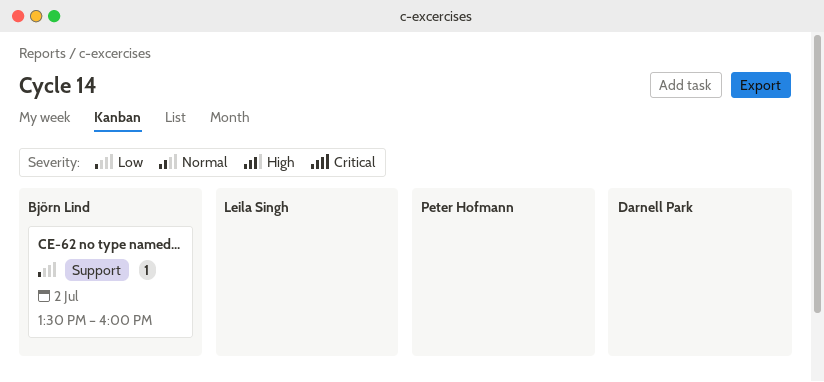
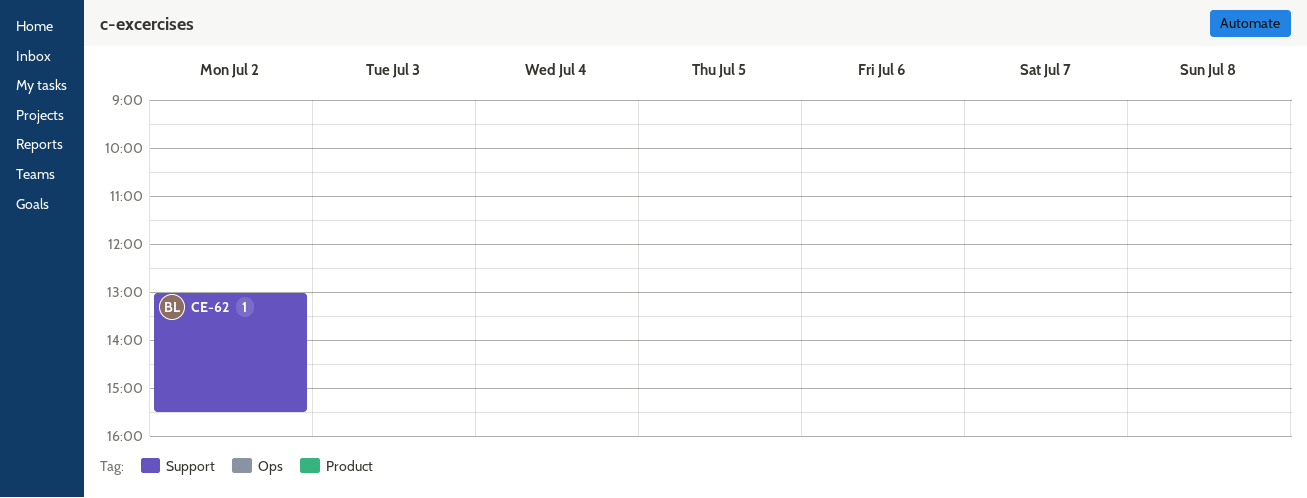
CE-62, begins: 13:30 -> 13:00
CE-62, ends: 16:00 -> 15:30

